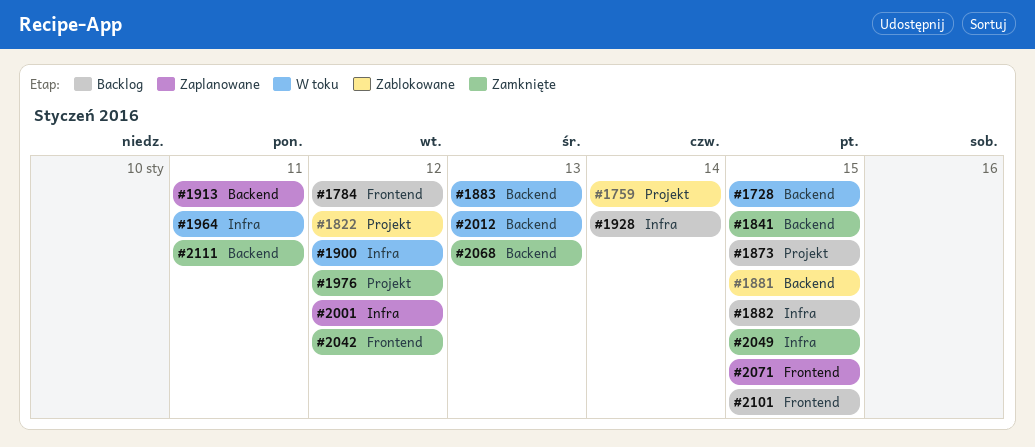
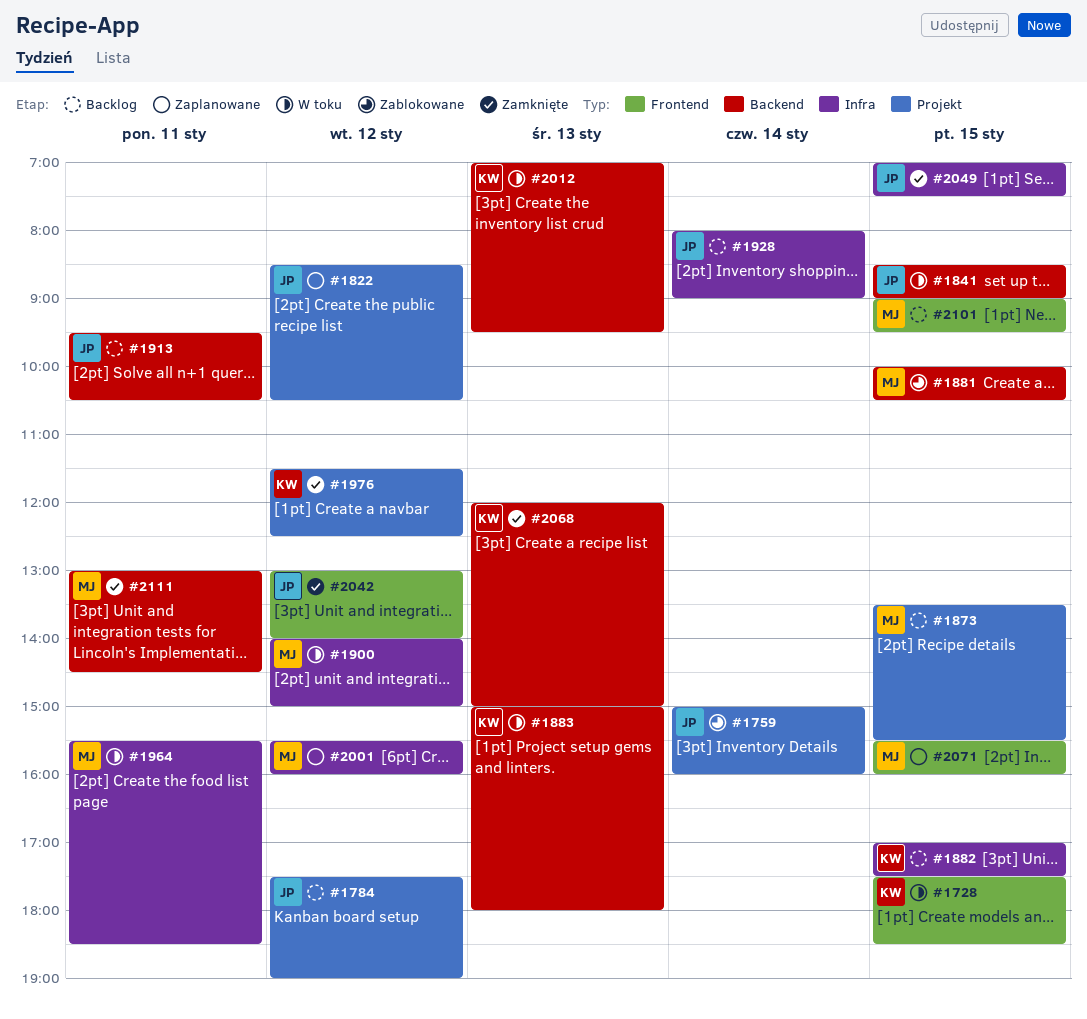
#1728, label: Backend -> Frontend
#1784, label: Frontend -> Projekt
#1822, status: Zablokowane -> Zaplanowane
#1841, status: Zamknięte -> W toku
#1913, status: Zaplanowane -> Backlog

